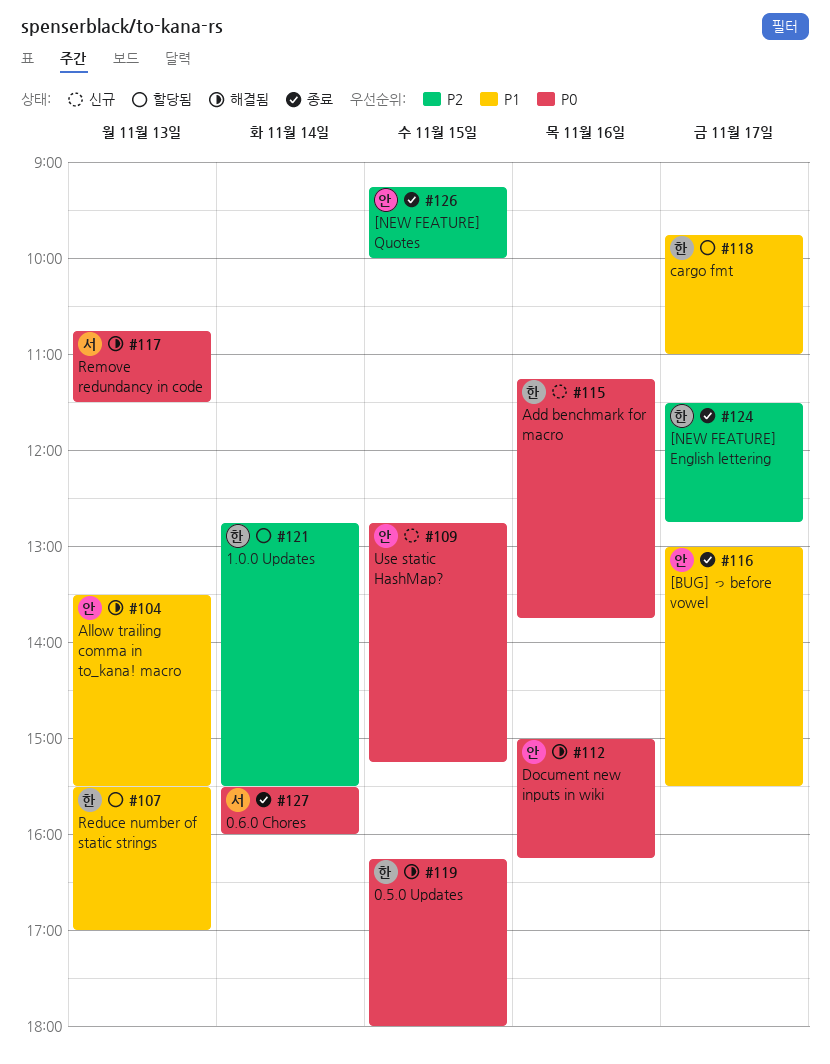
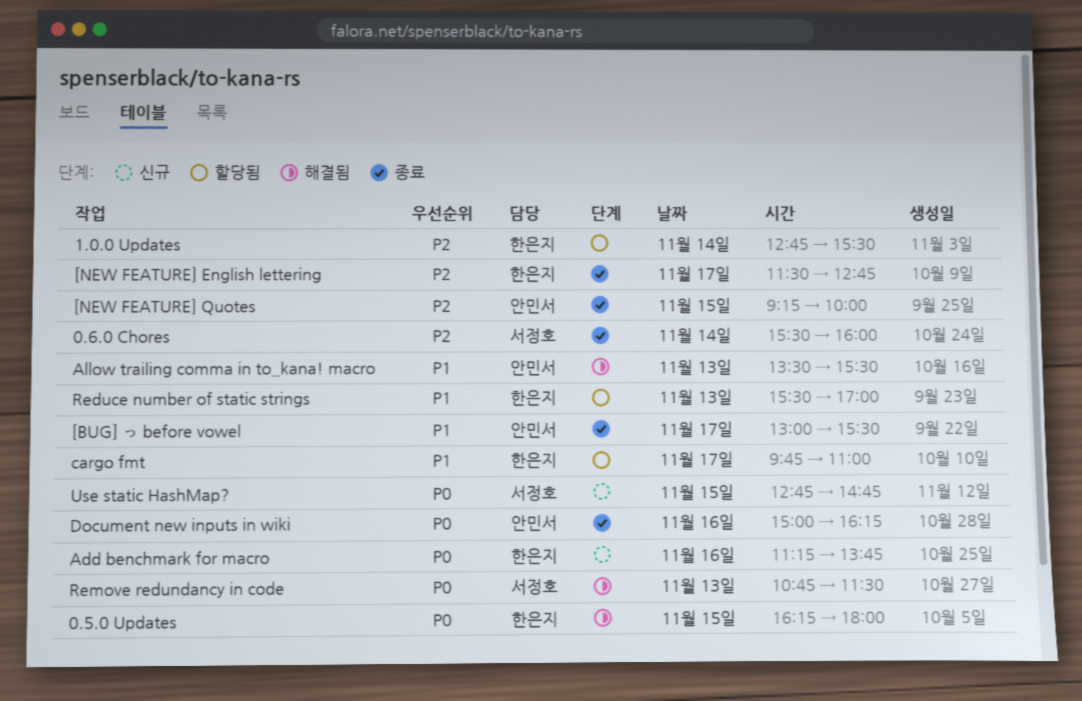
0.6.0 Chores, priority: P0 -> P2
Document new inputs in wiki, status: 해결됨 -> 종료
Use static HashMap?, owner: 안민서 -> 서정호
Use static HashMap?, ends: 15:15 -> 14:45

